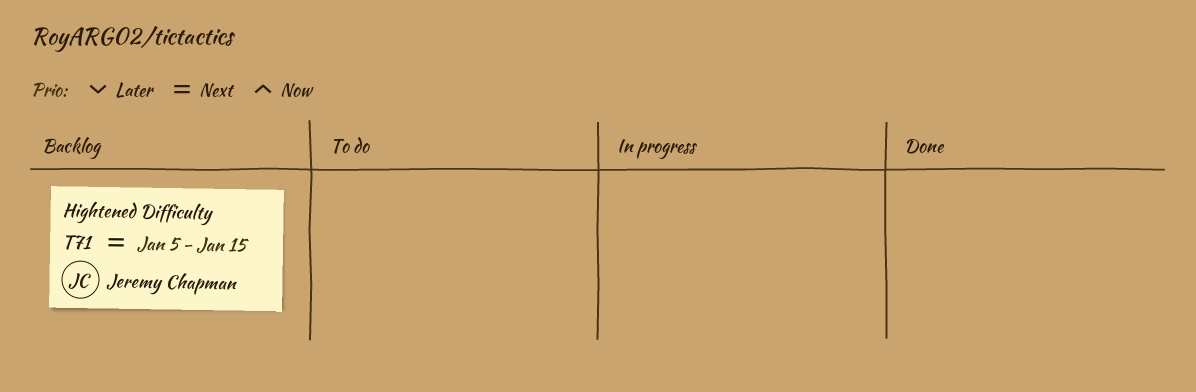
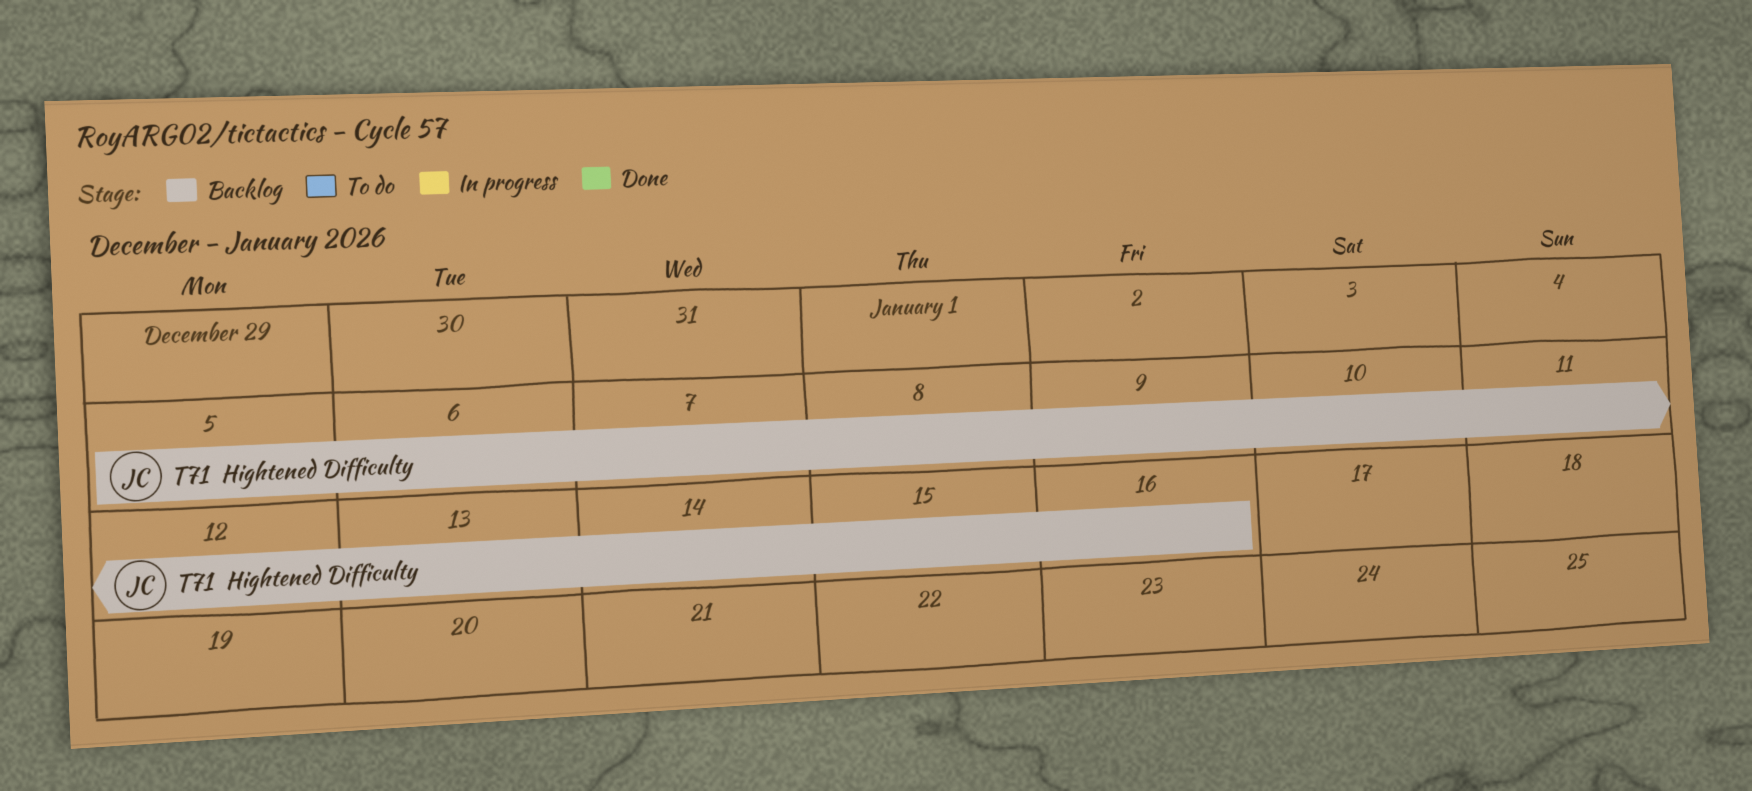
T71, due: Jan 15 -> Jan 16

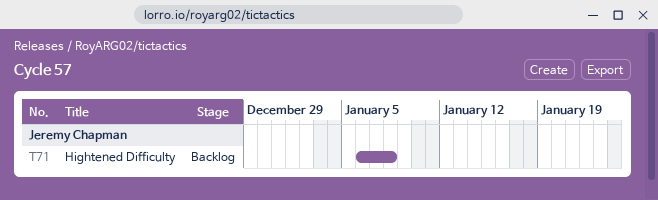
T71, start: Jan 5 -> Jan 6
T71, due: Jan 16 -> Jan 8

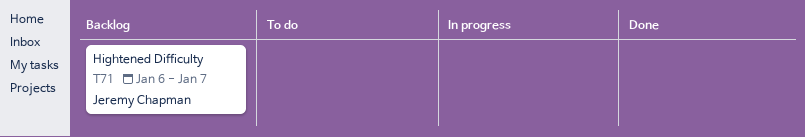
T71, due: Jan 8 -> Jan 7

